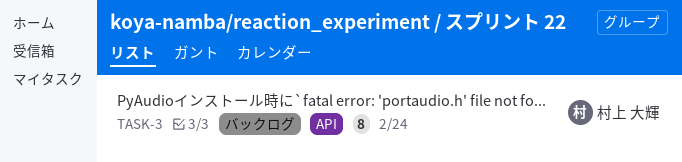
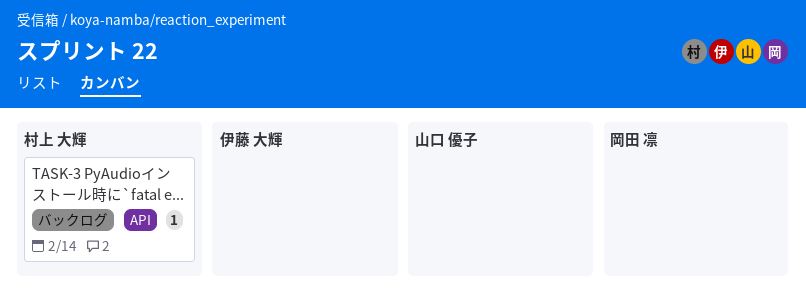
TASK-3, estimate: 8 -> 1
TASK-3, due: Feb 24 -> Feb 14

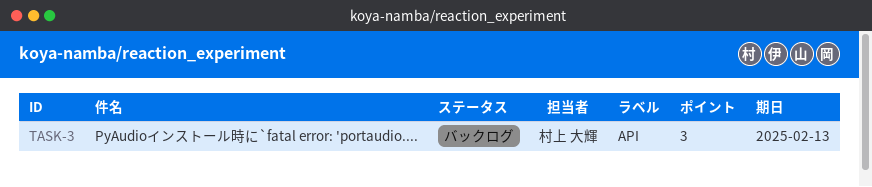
TASK-3, estimate: 1 -> 3
TASK-3, due: Feb 14 -> Feb 13

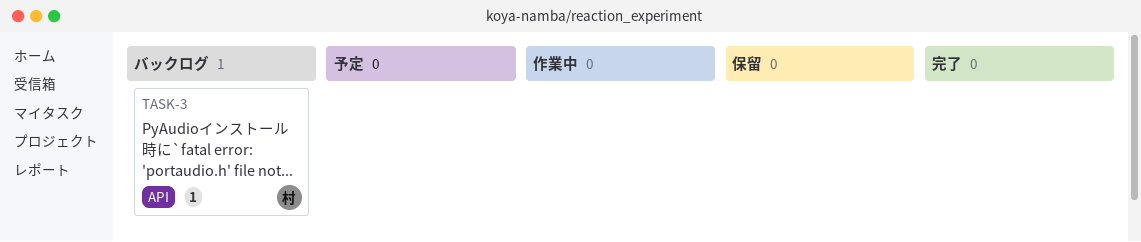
TASK-3, estimate: 3 -> 1

